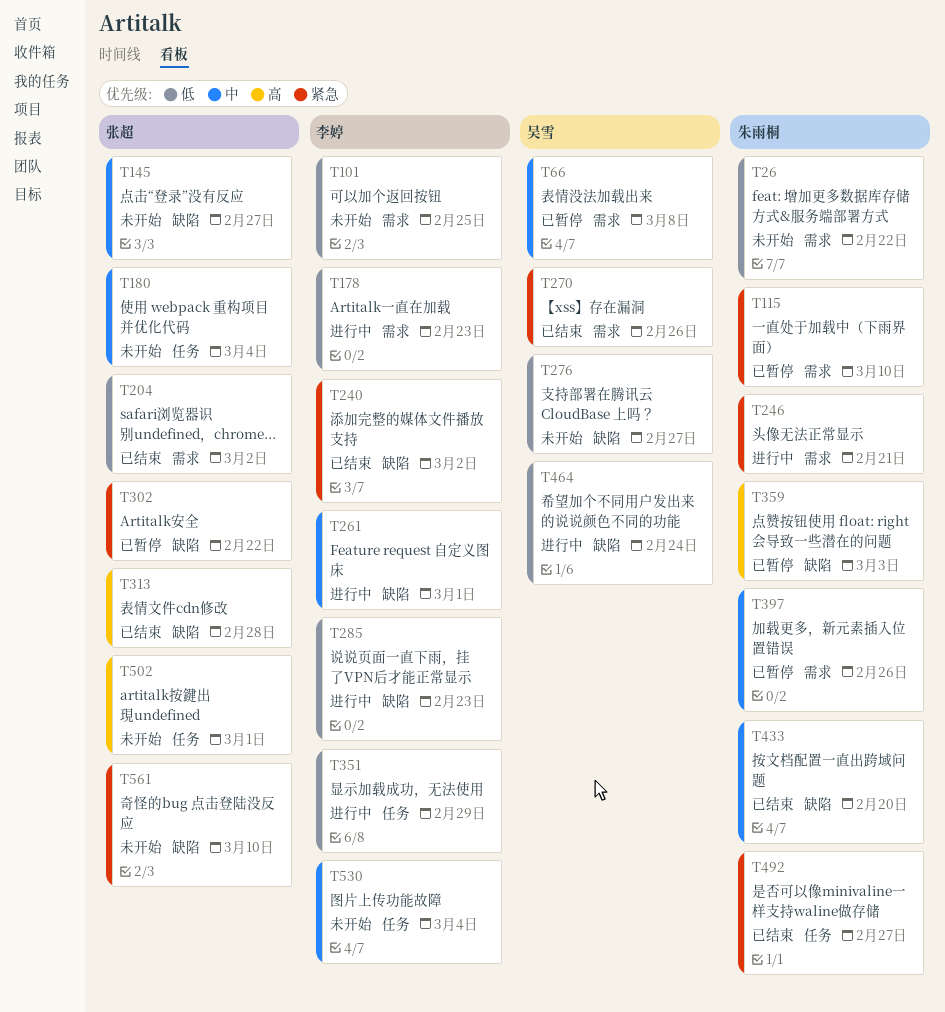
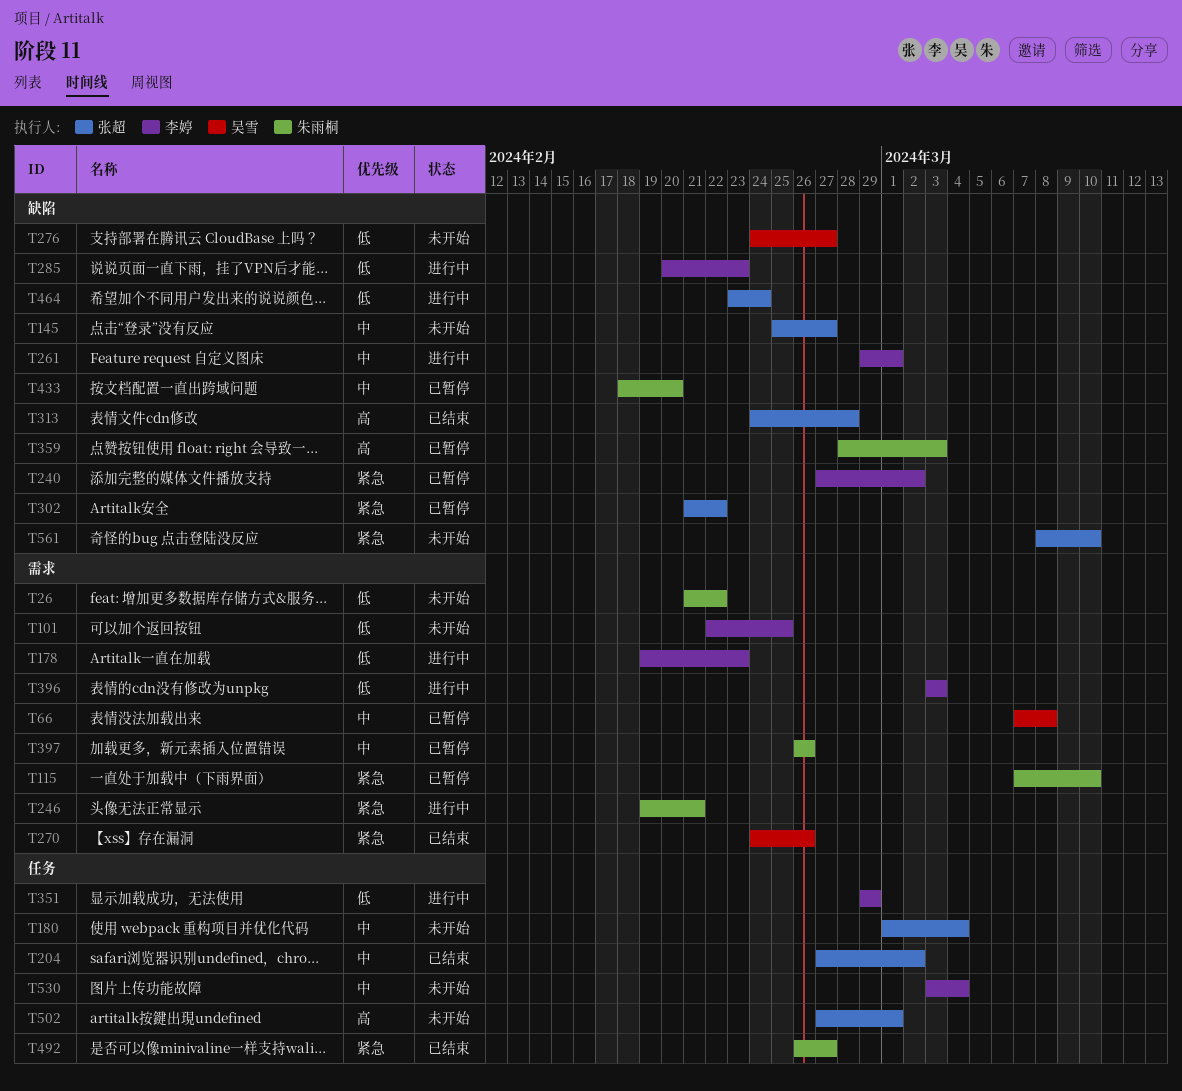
T204, priority: 低 -> 中
T204, label: 需求 -> 任务
T240, status: 已结束 -> 已暂停
T396: none -> present
T433, status: 已结束 -> 已暂停
T464, owner: 吴雪 -> 张超

